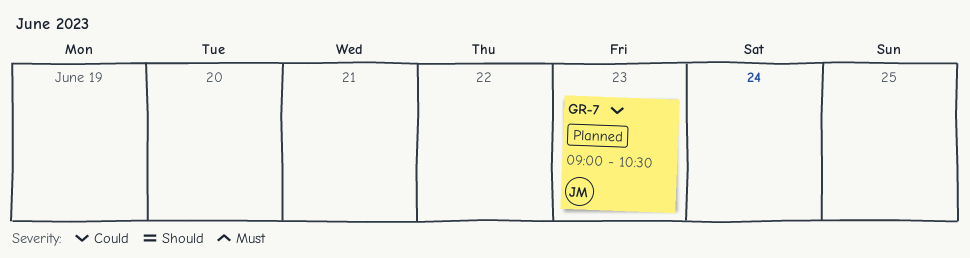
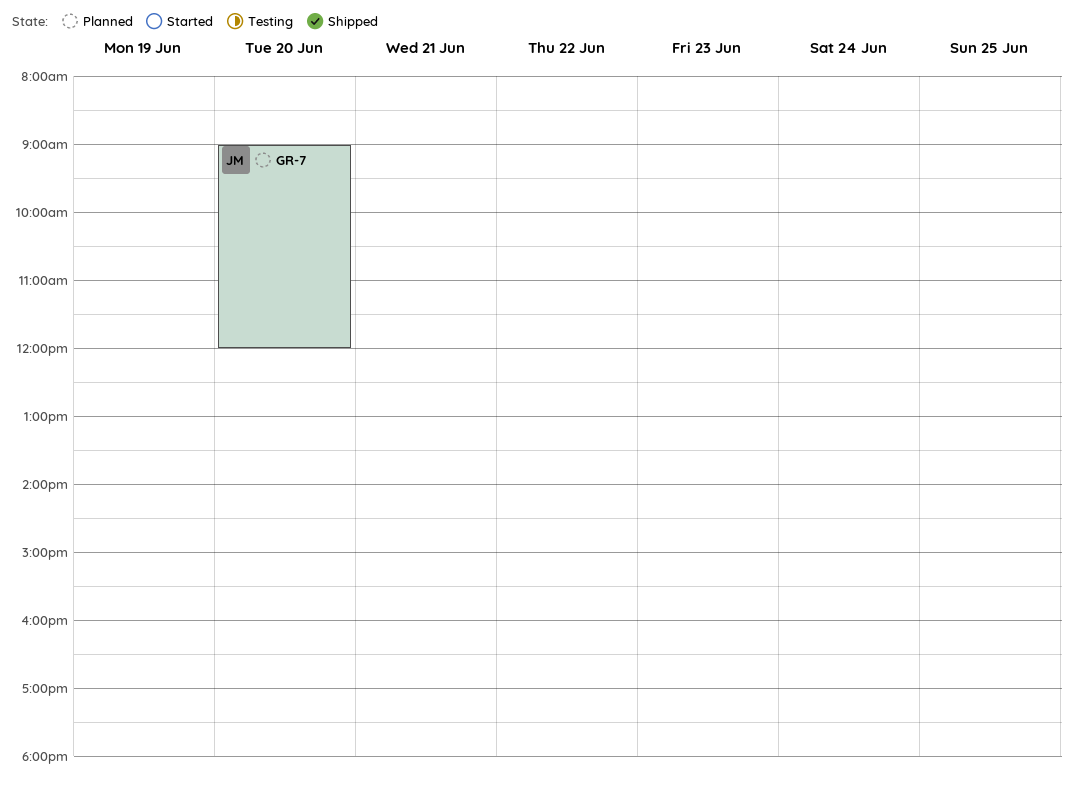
GR-7, day: Jun 23 -> Jun 20
GR-7, ends: 10:30 -> 12:00

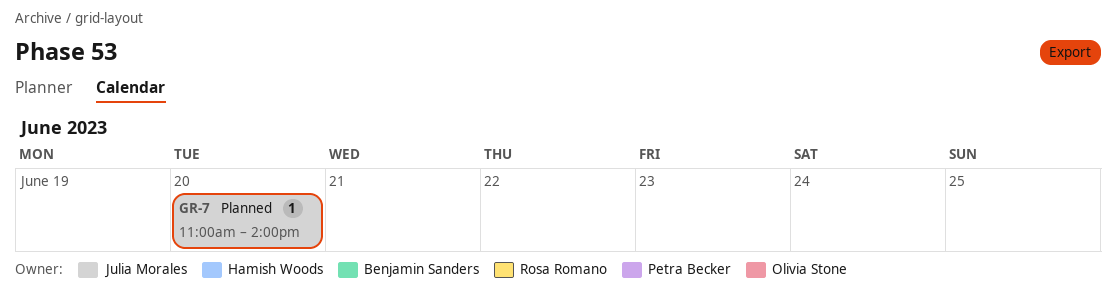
GR-7, begins: 09:00 -> 11:00
GR-7, ends: 12:00 -> 14:00

